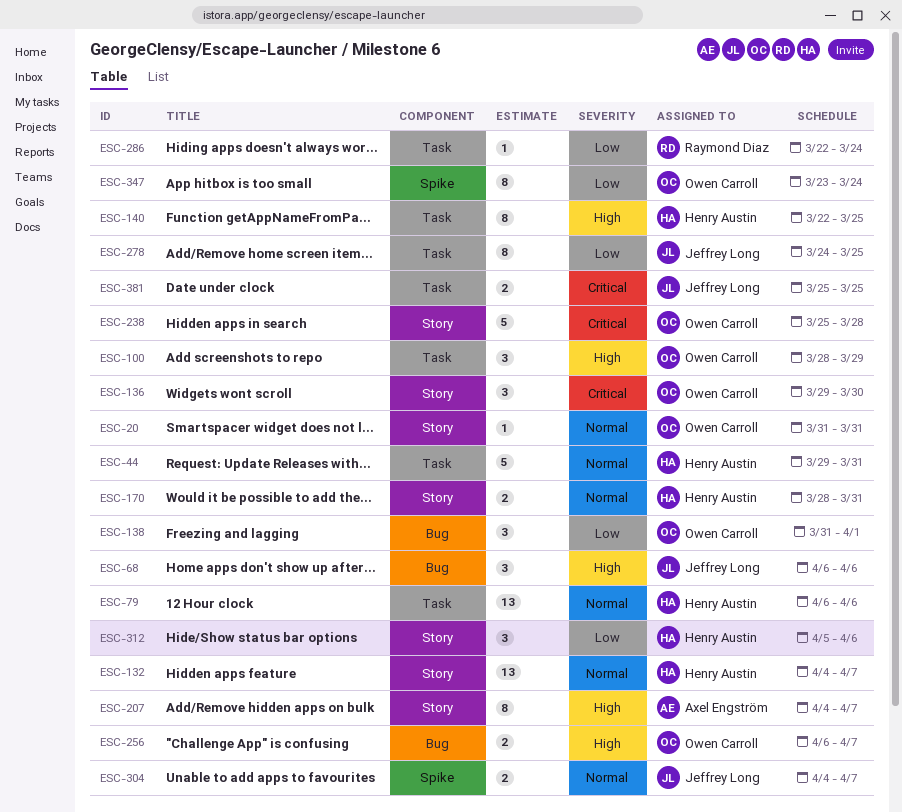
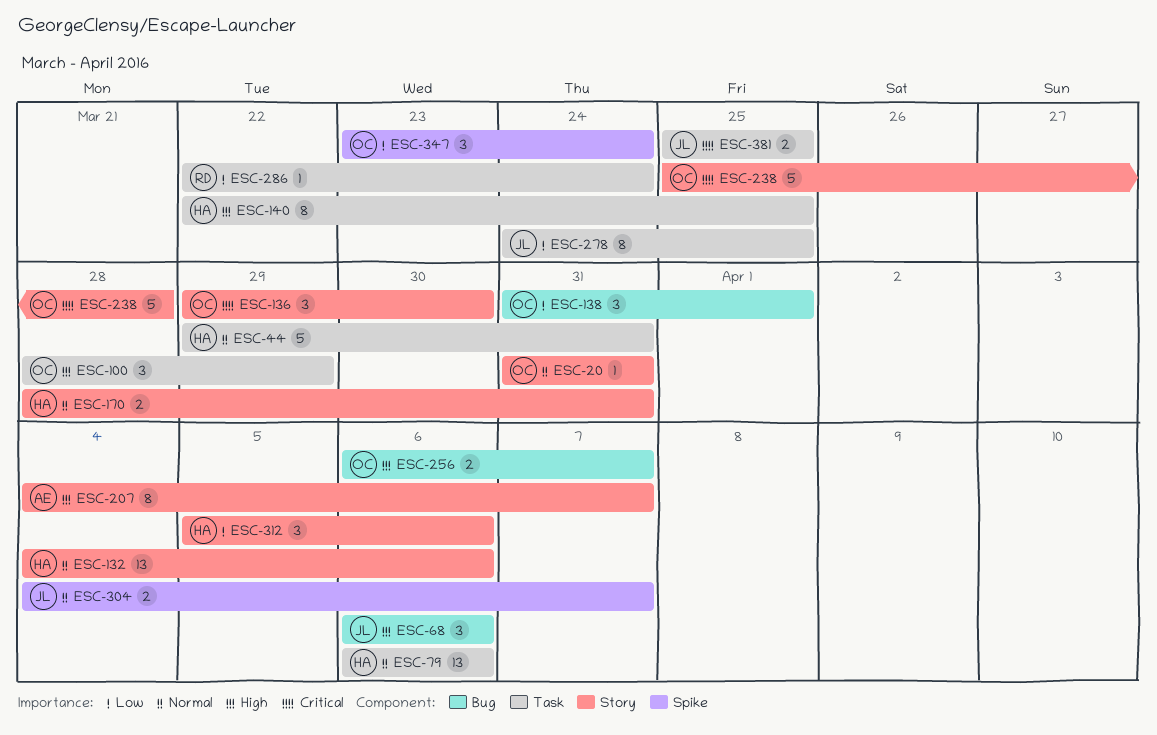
ESC-132, due: Apr 7 -> Apr 6
ESC-347, estimate: 8 -> 3

